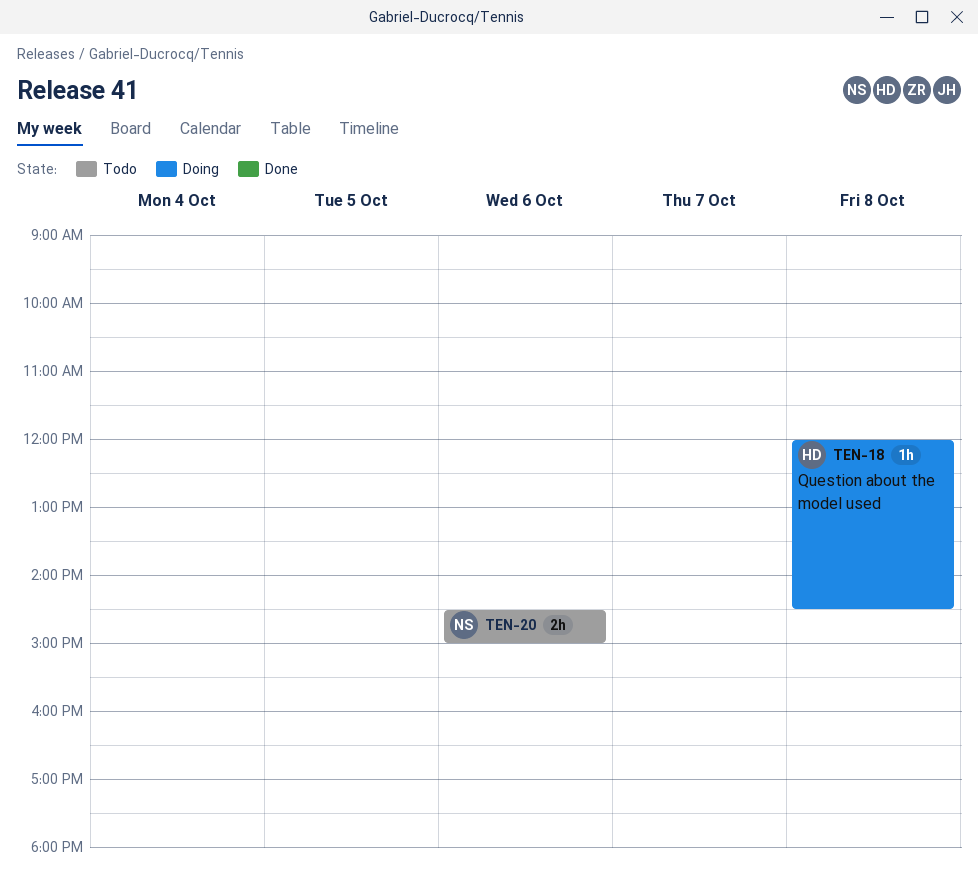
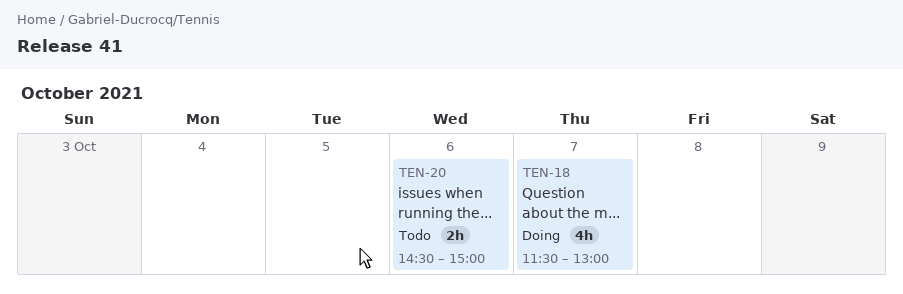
TEN-18, estimate: 1h -> 4h
TEN-18, day: Oct 8 -> Oct 7
TEN-18, begins: 12:00 -> 11:30
TEN-18, ends: 14:30 -> 13:00

